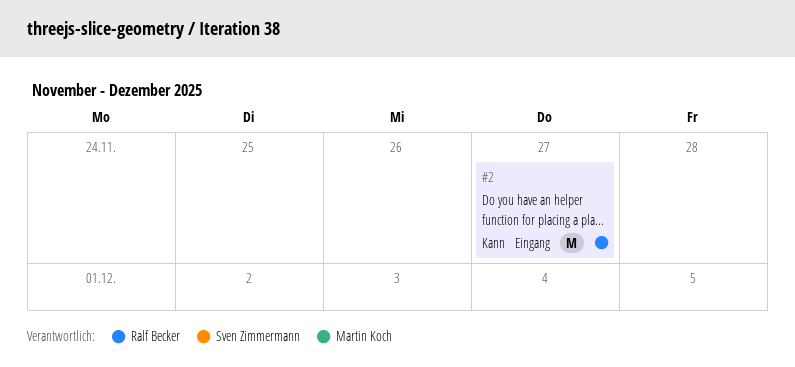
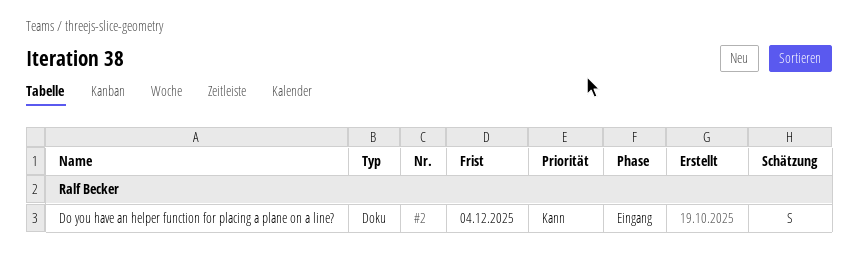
#2, estimate: M -> S
#2, due: Nov 27 -> Dec 4

